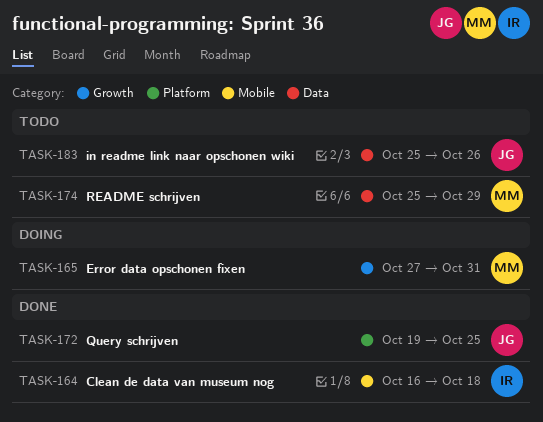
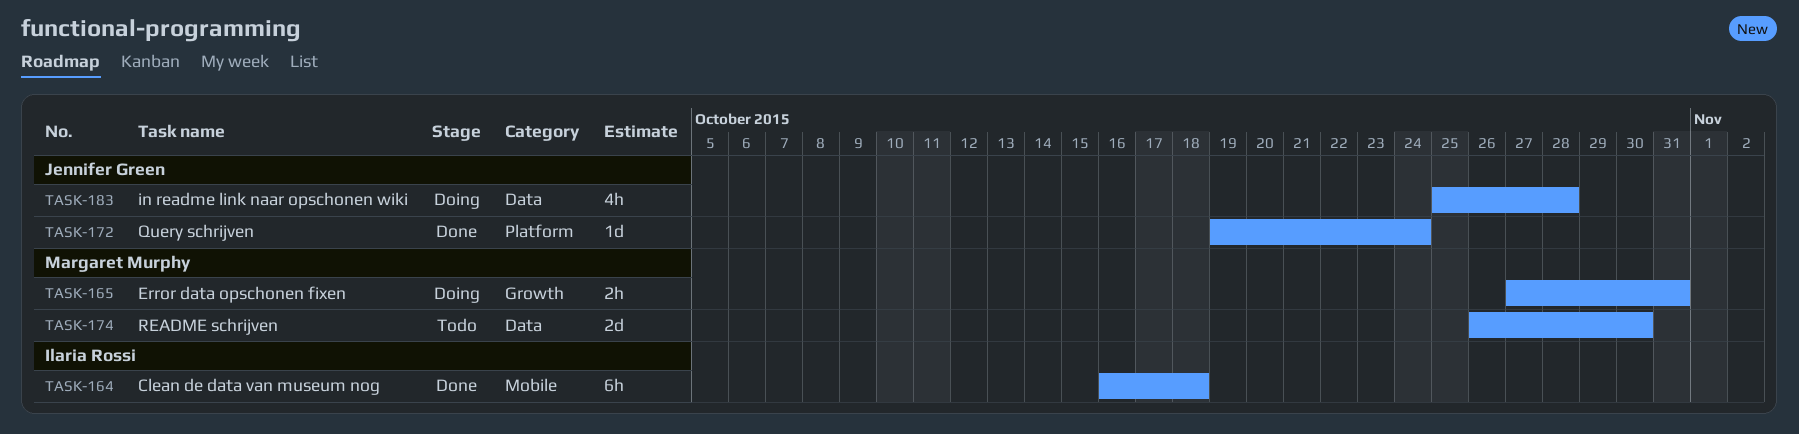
TASK-172, due: Oct 25 -> Oct 24
TASK-174, start: Oct 25 -> Oct 26
TASK-174, due: Oct 29 -> Oct 30
TASK-183, status: Todo -> Doing
TASK-183, due: Oct 26 -> Oct 28

